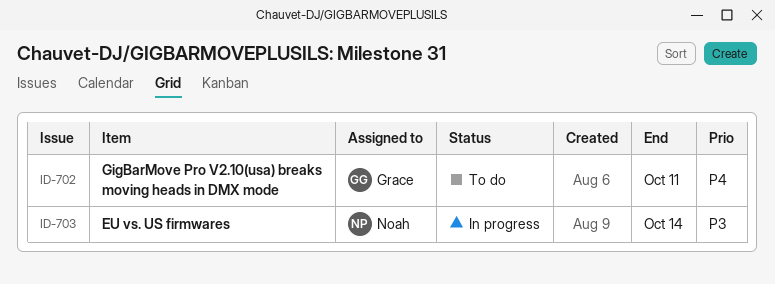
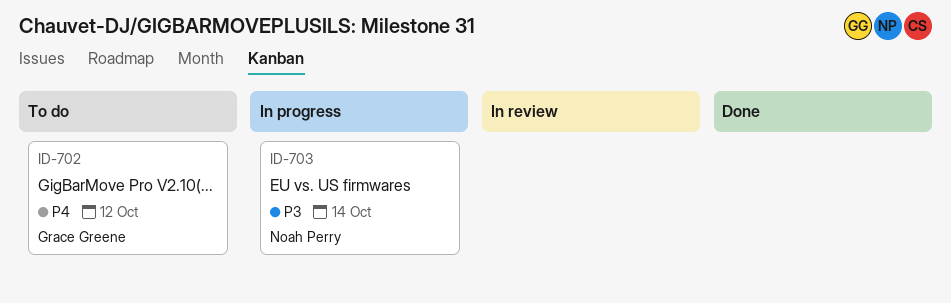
ID-702, due: Oct 11 -> Oct 12

